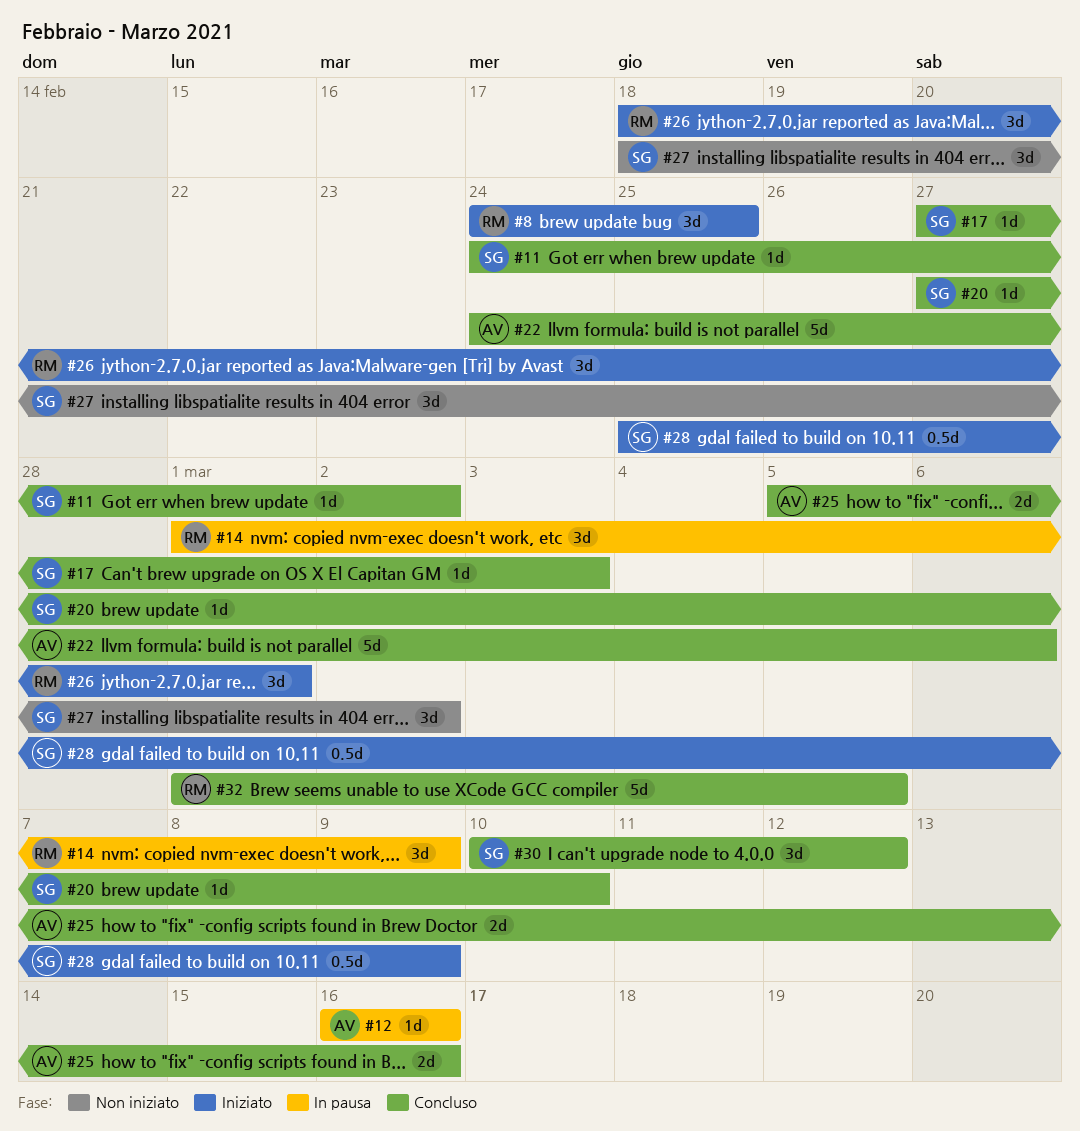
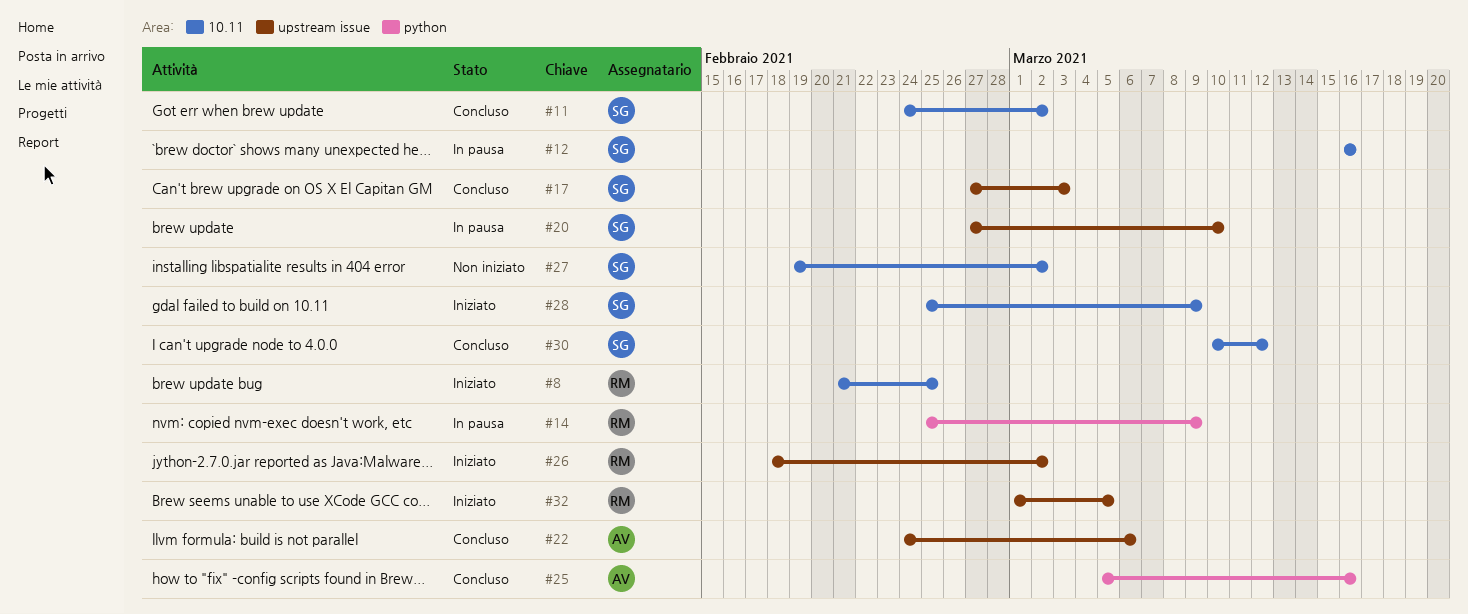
#8, start: Feb 24 -> Feb 21
#12, owner: AV -> SG
#14, start: Mar 1 -> Feb 25
#20, status: Concluso -> In pausa
#26, due: Mar 1 -> Mar 2
#27, start: Feb 18 -> Feb 19
#32, status: Concluso -> Iniziato

